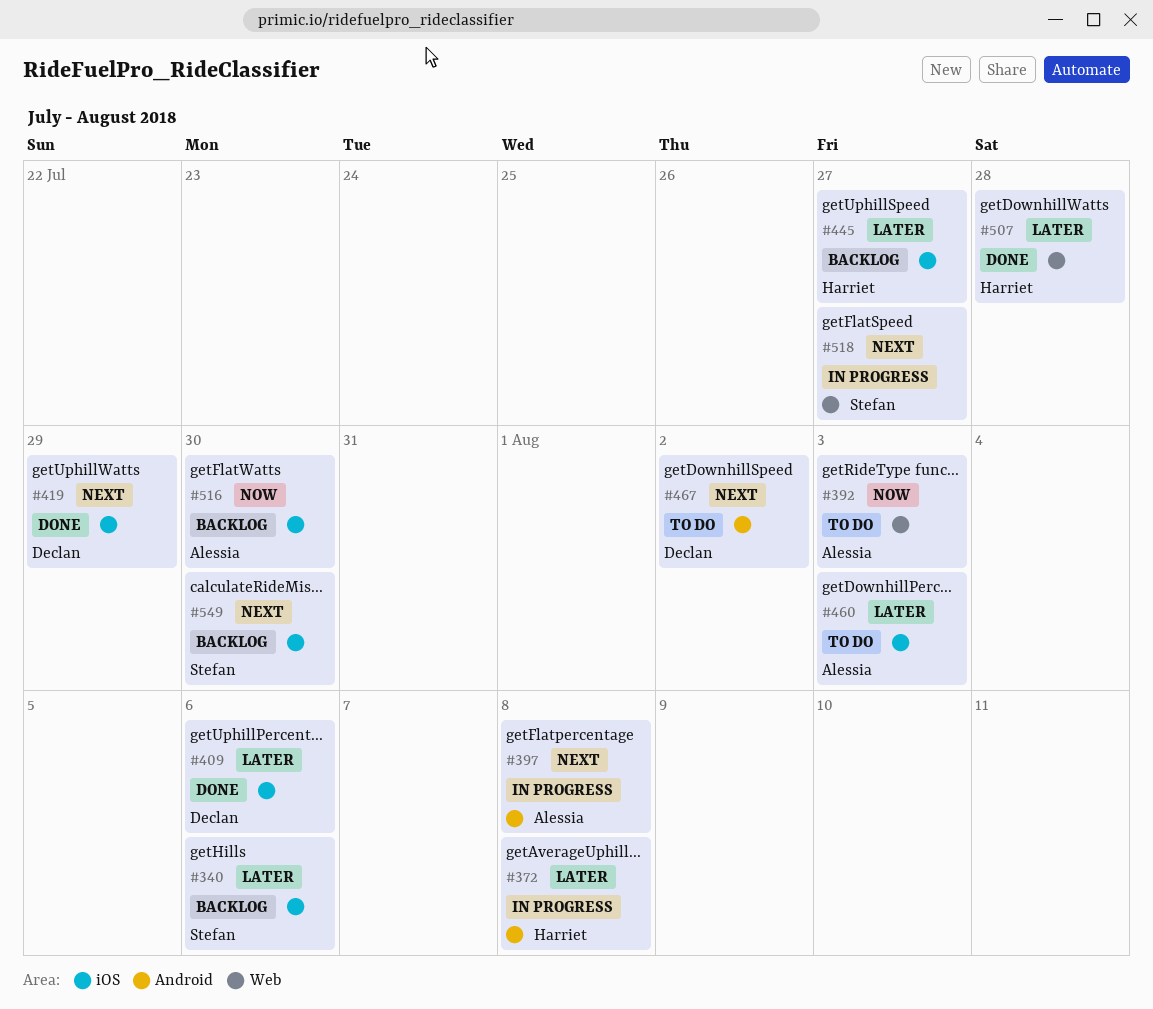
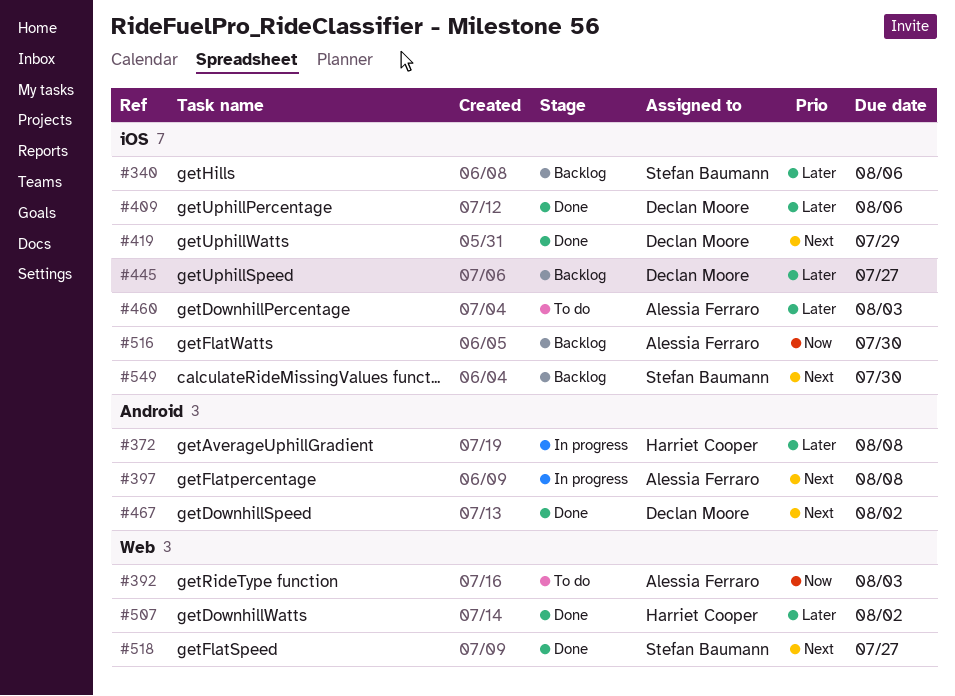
#445, owner: Harriet Cooper -> Declan Moore
#467, status: To do -> Done
#507, due: Jul 28 -> Aug 2
#518, status: In progress -> Done

